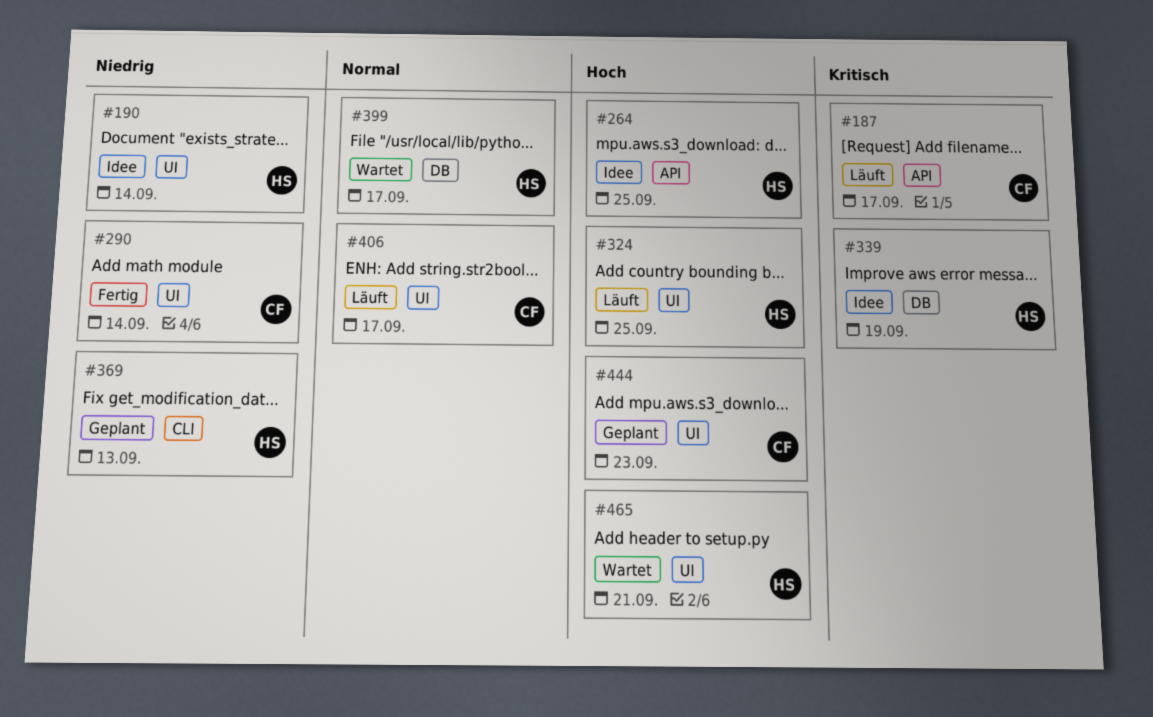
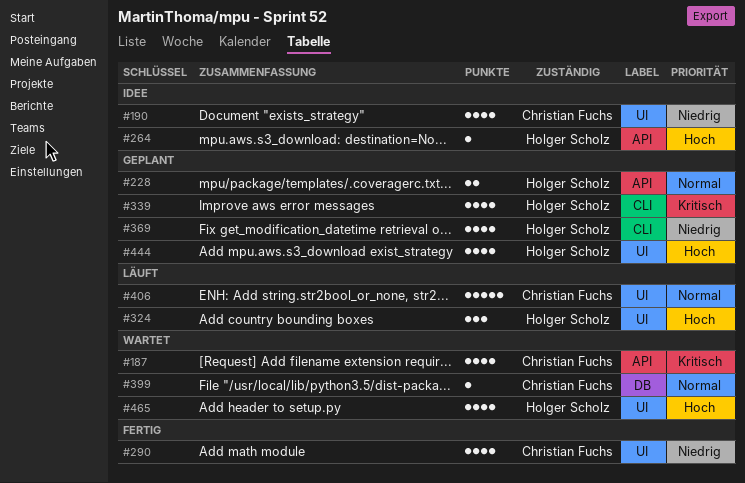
#187, status: Läuft -> Wartet
#190, owner: Holger Scholz -> Christian Fuchs
#228: none -> present
#339, status: Idee -> Geplant
#339, label: DB -> CLI
#399, owner: Holger Scholz -> Christian Fuchs
#444, owner: Christian Fuchs -> Holger Scholz

